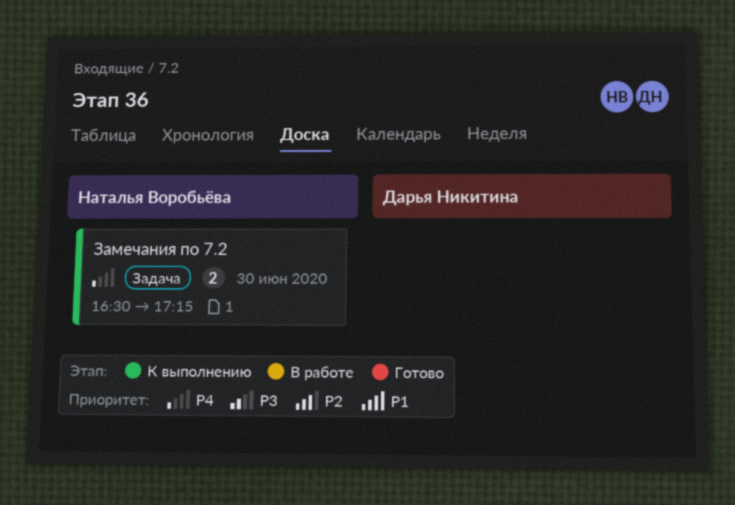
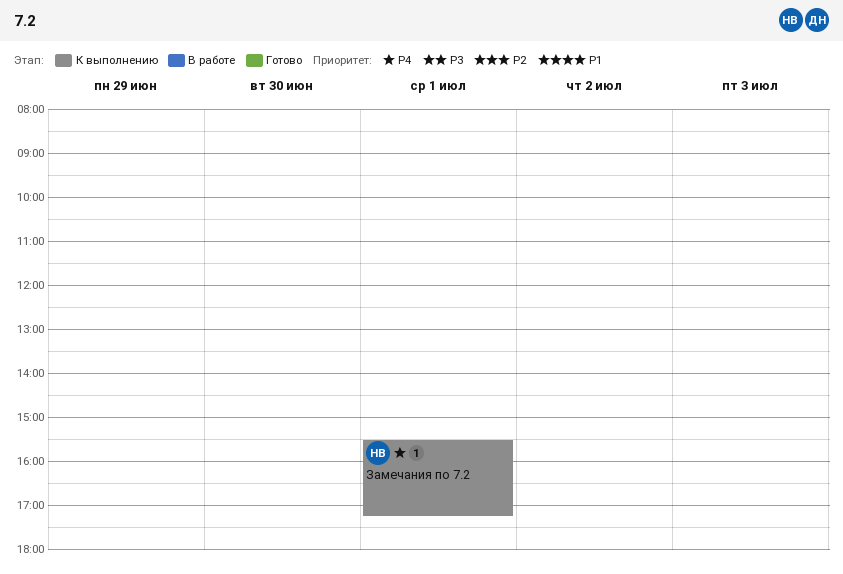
Замечания по 7.2, estimate: 2 -> 1
Замечания по 7.2, day: Jun 30 -> Jul 1
Замечания по 7.2, begins: 16:30 -> 15:30

